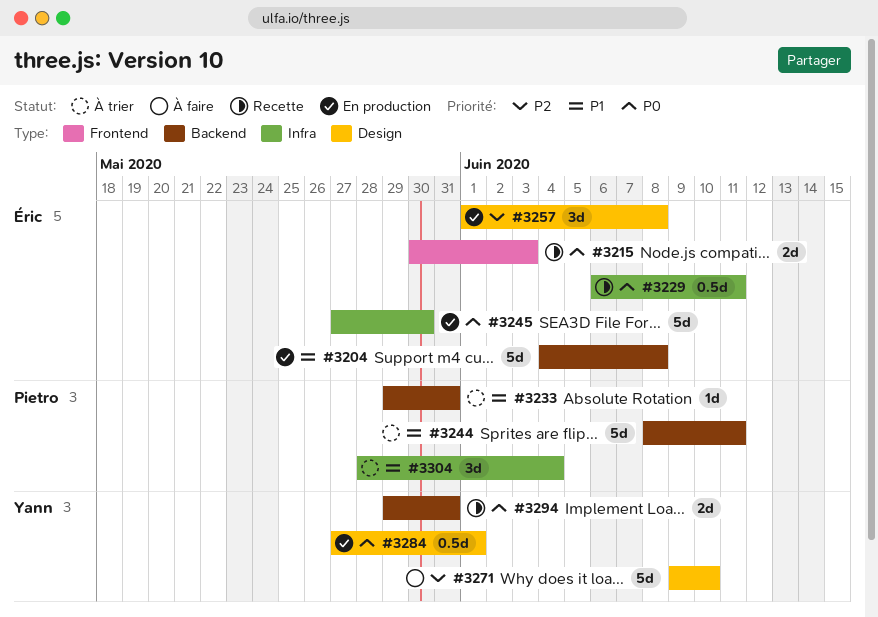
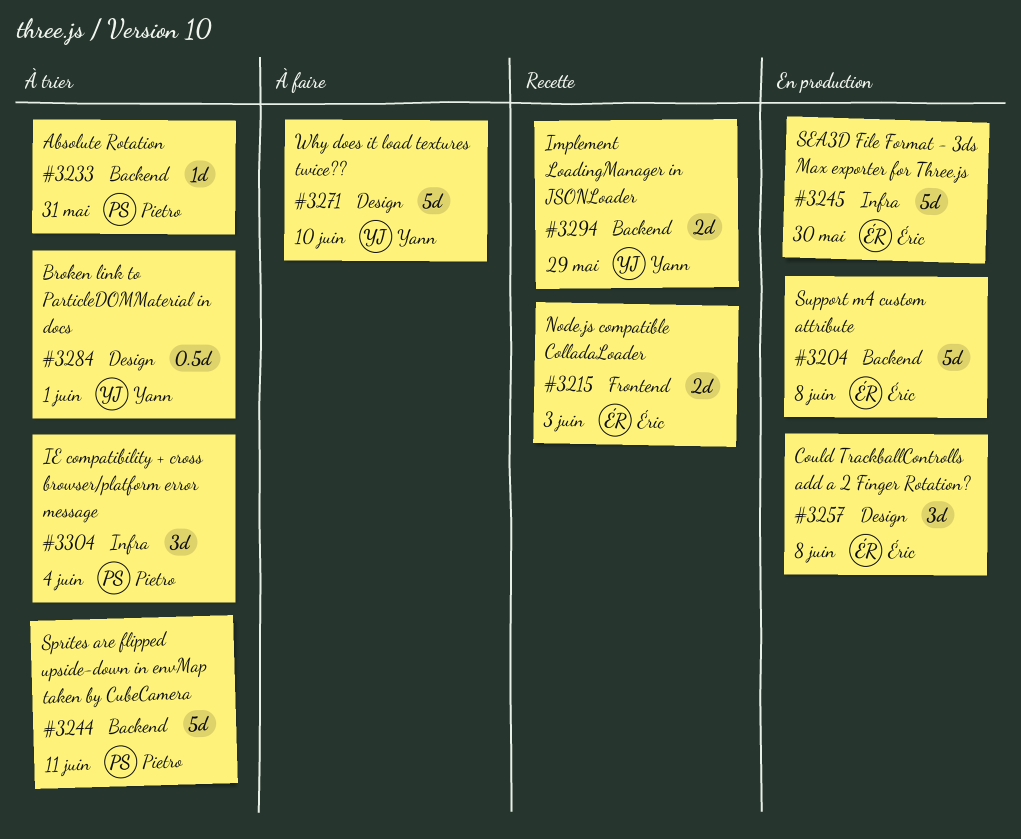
#3229: present -> none
#3284, status: En production -> À trier
#3294, due: May 31 -> May 29

